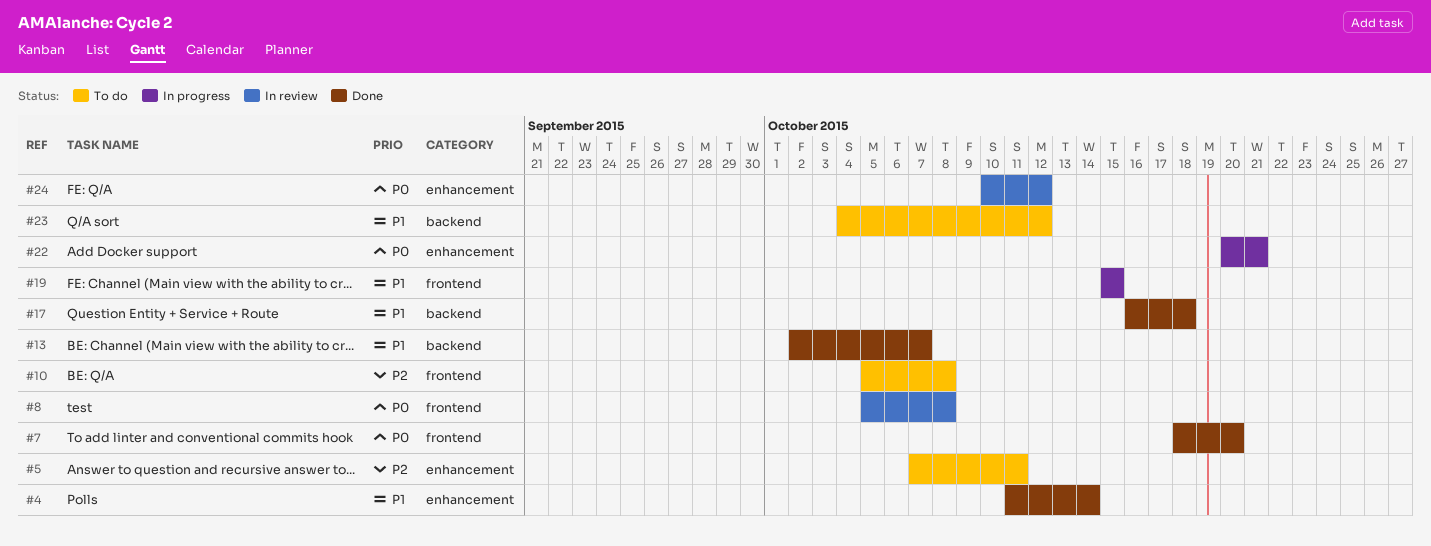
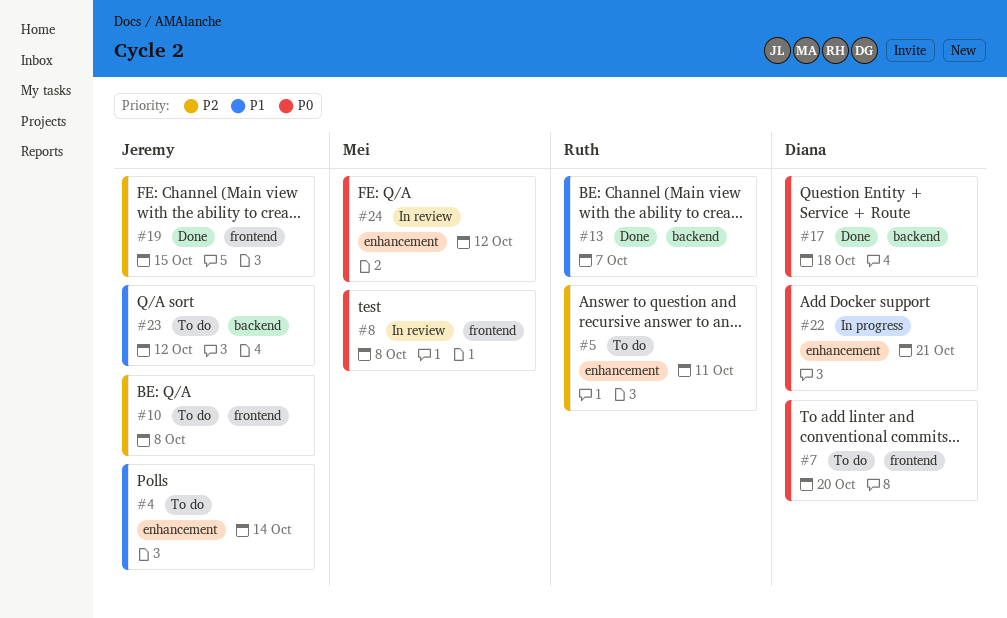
#4, status: Done -> To do
#7, status: Done -> To do
#17, priority: P1 -> P0
#19, status: In progress -> Done
#19, priority: P1 -> P2

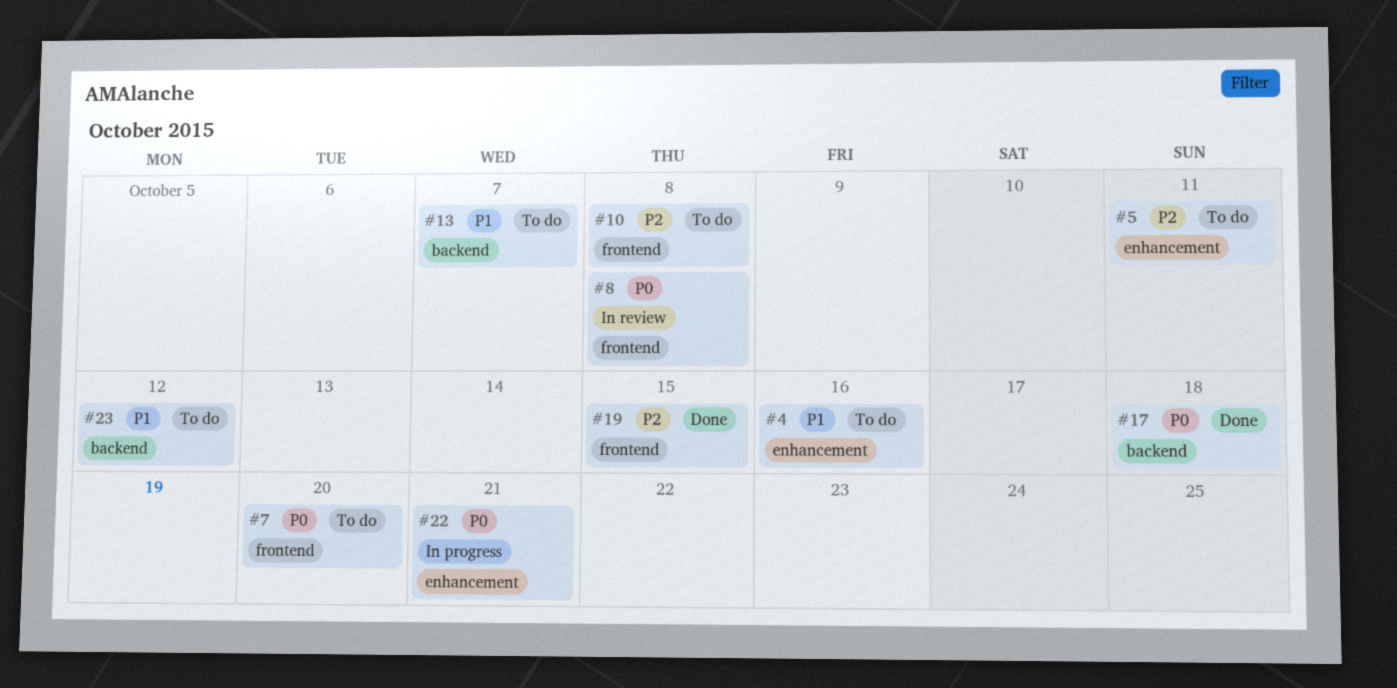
#4, due: Oct 14 -> Oct 16
#13, status: Done -> To do
#24: present -> none

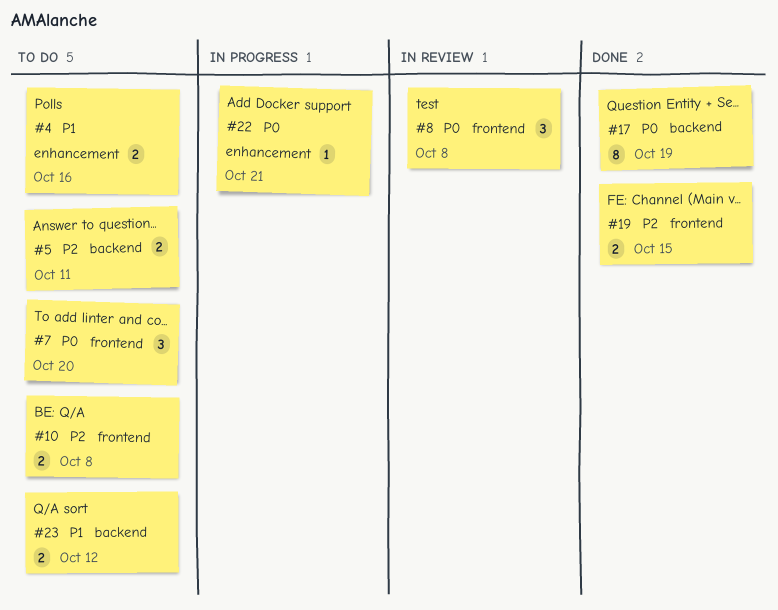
#5, label: enhancement -> backend
#13: present -> none
#17, due: Oct 18 -> Oct 19

